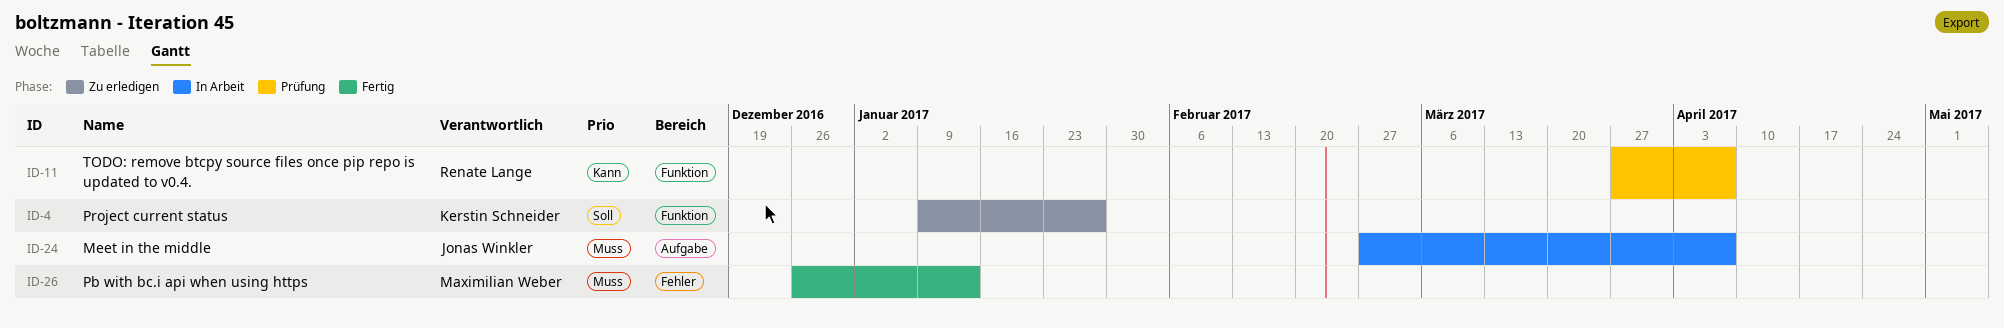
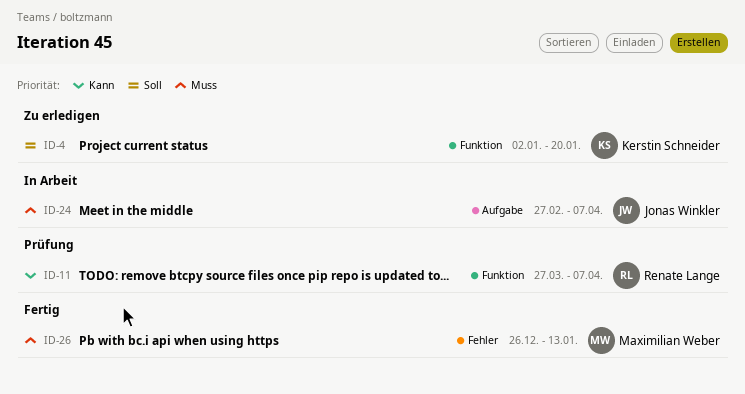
ID-4, start: Jan 9 -> Jan 2
ID-4, due: Jan 27 -> Jan 20

